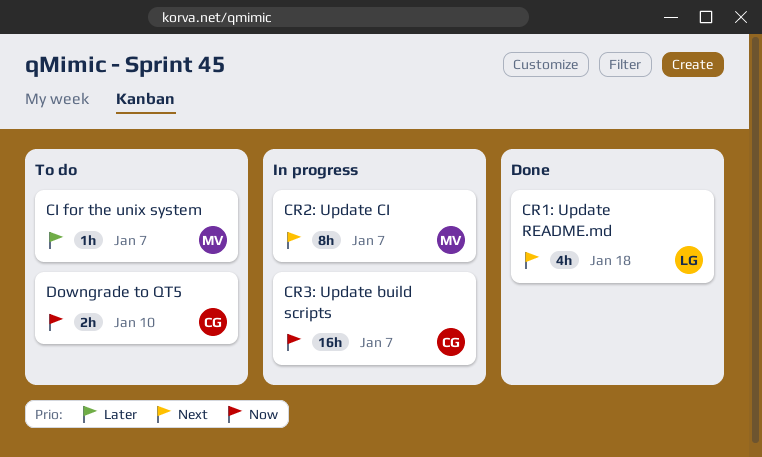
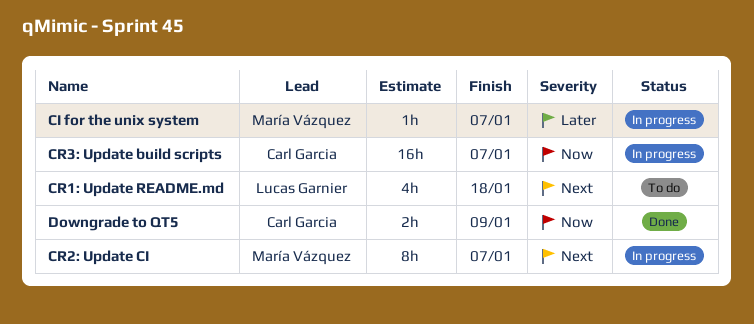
CI for the unix system, status: To do -> In progress
CR1: Update README.md, status: Done -> To do
Downgrade to QT5, status: To do -> Done
Downgrade to QT5, due: Jan 10 -> Jan 9

